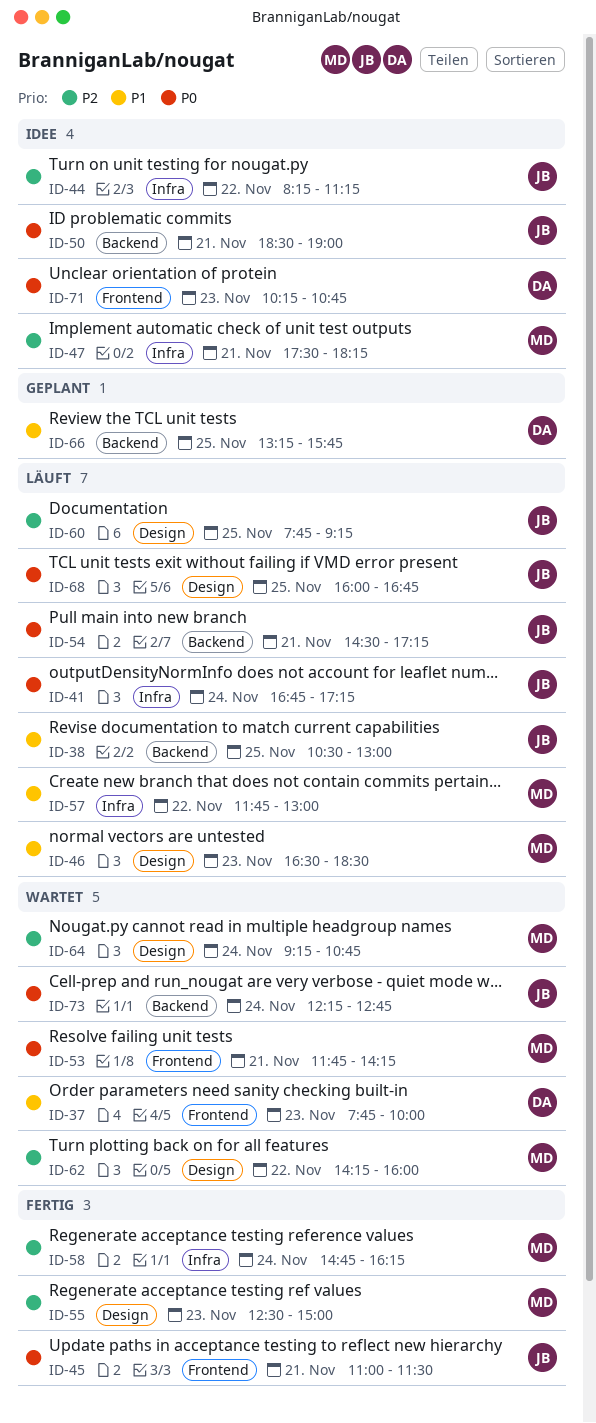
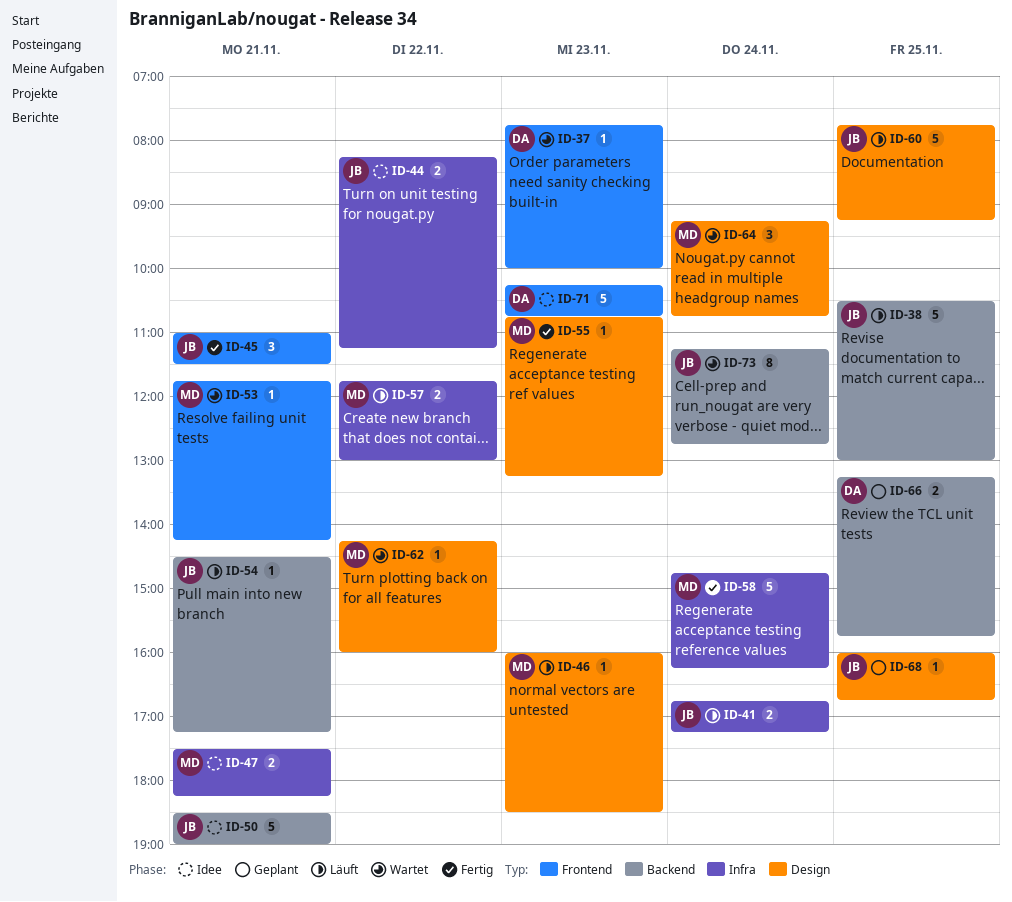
ID-46, begins: 16:30 -> 16:00
ID-55, begins: 12:30 -> 10:45
ID-55, ends: 15:00 -> 13:15
ID-68, status: Läuft -> Geplant
ID-73, begins: 12:15 -> 11:15

